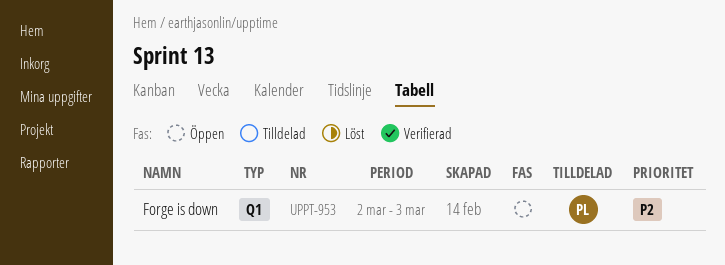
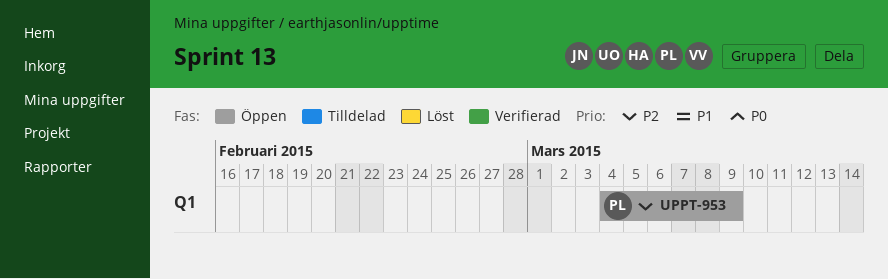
UPPT-953, start: Mar 2 -> Mar 4
UPPT-953, due: Mar 3 -> Mar 9

